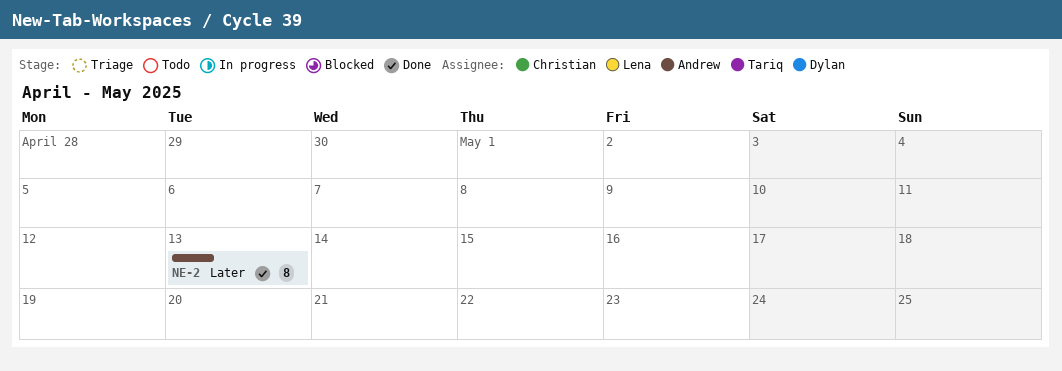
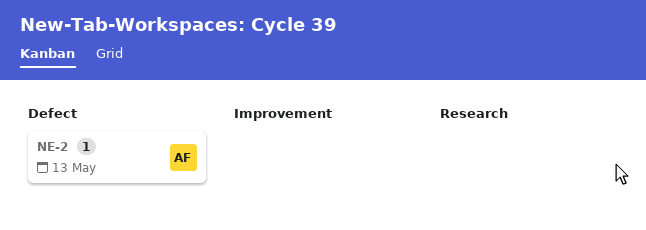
NE-2, estimate: 8 -> 1

